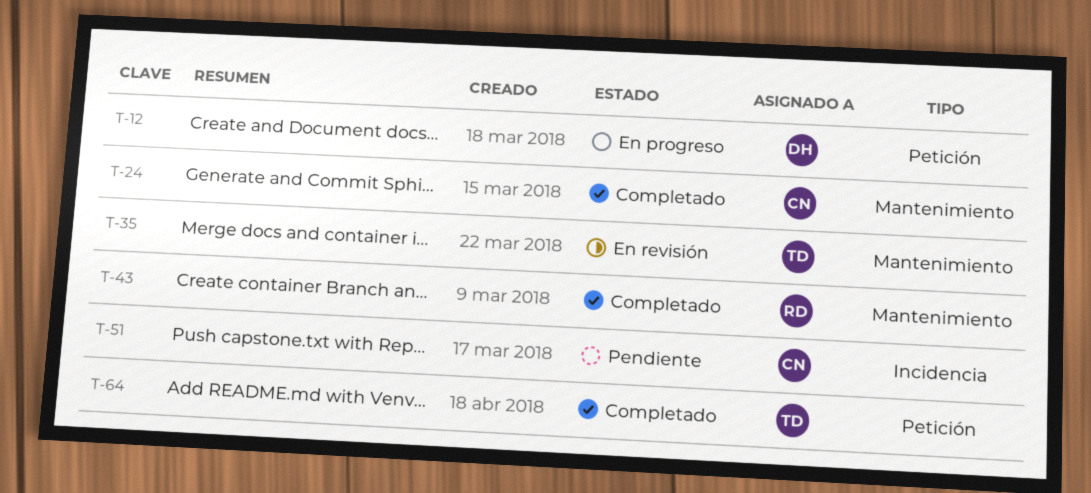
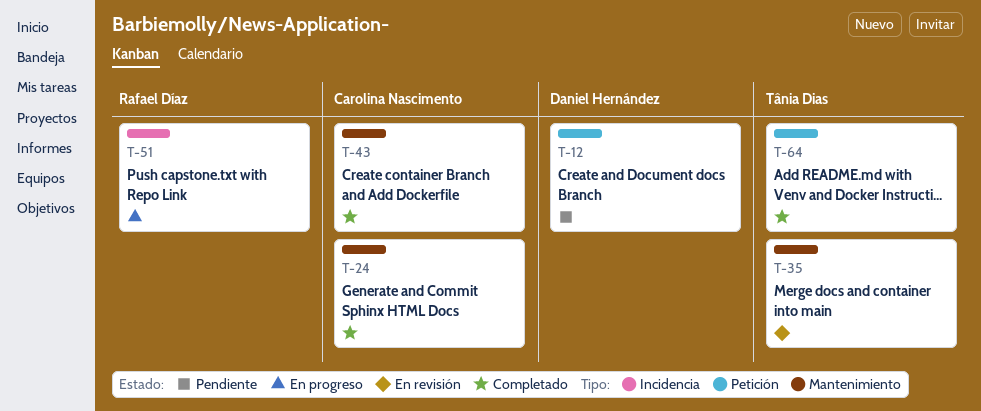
T-12, status: En progreso -> Pendiente
T-43, owner: Rafael Díaz -> Carolina Nascimento
T-51, status: Pendiente -> En progreso
T-51, owner: Carolina Nascimento -> Rafael Díaz

